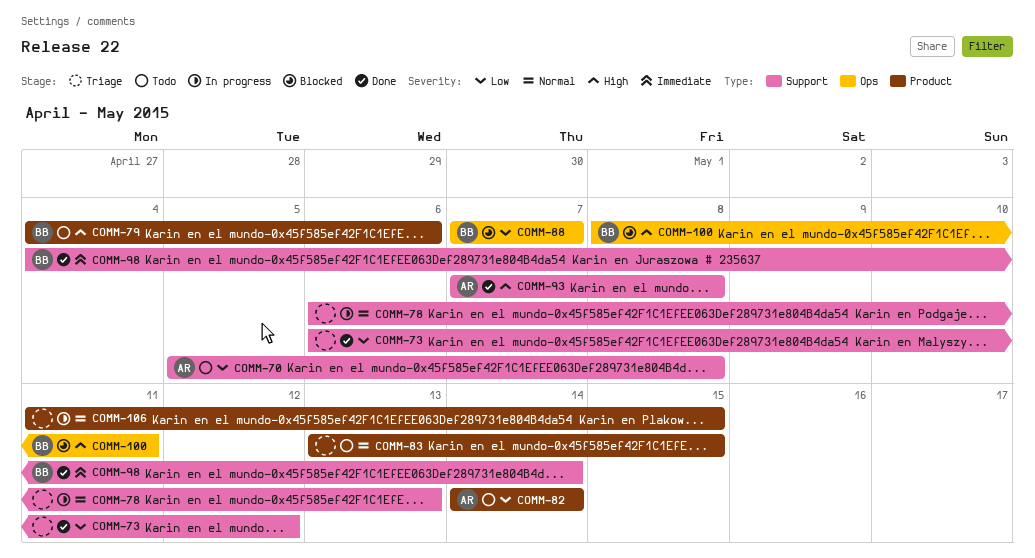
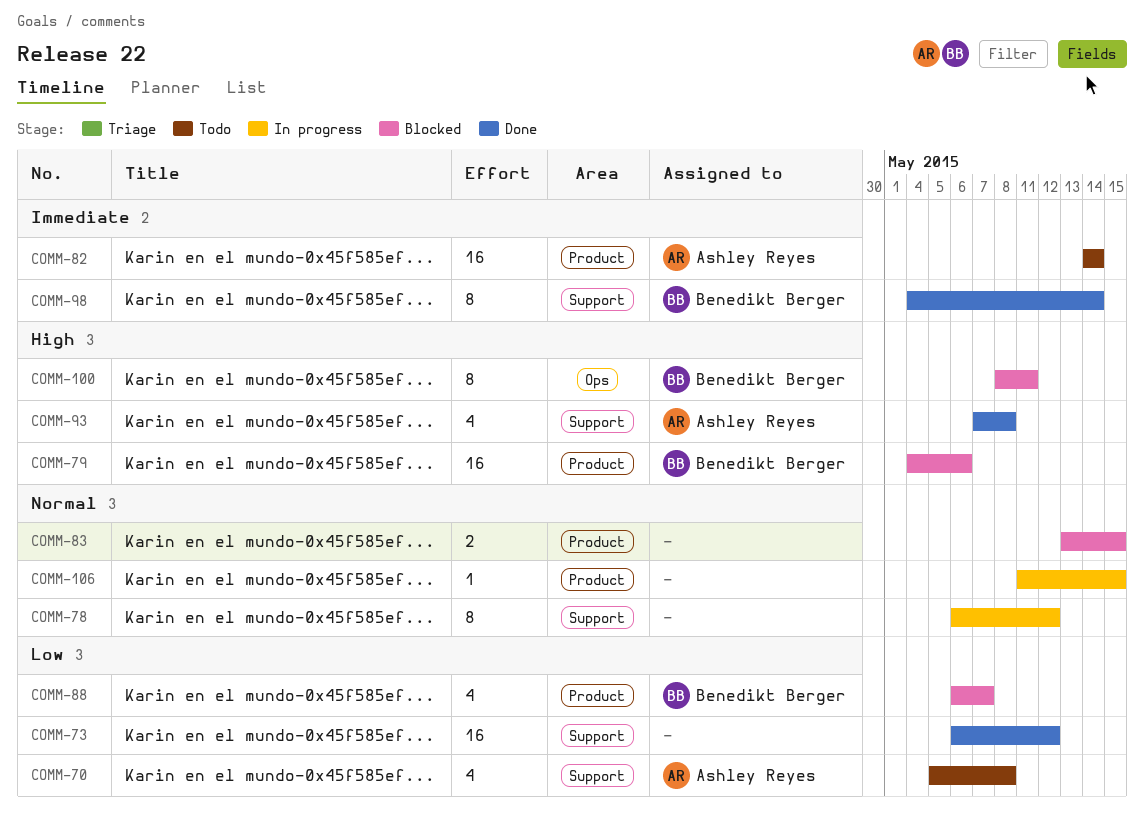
COMM-78, due: May 13 -> May 12
COMM-79, status: Todo -> Blocked
COMM-82, priority: Low -> Immediate
COMM-83, status: Todo -> Blocked
COMM-88, label: Ops -> Product
COMM-88, start: May 7 -> May 6

